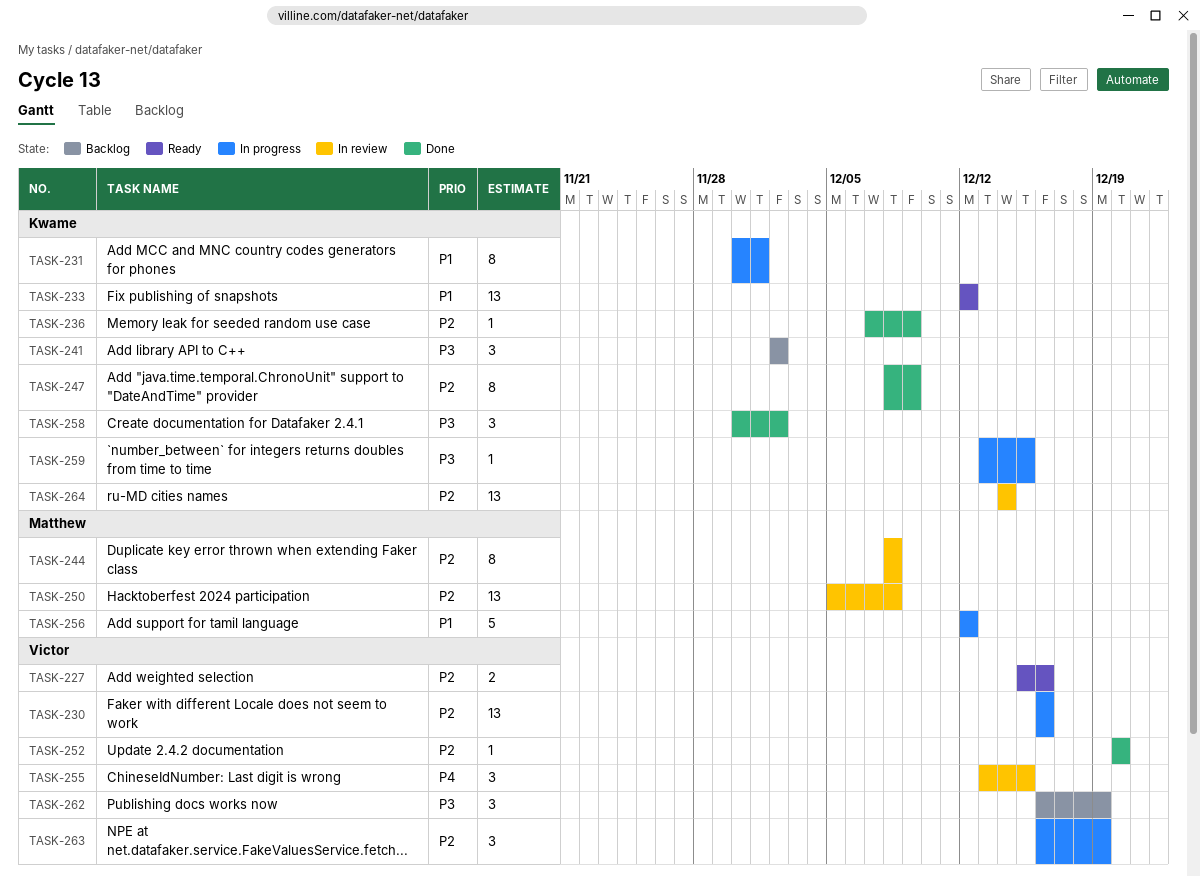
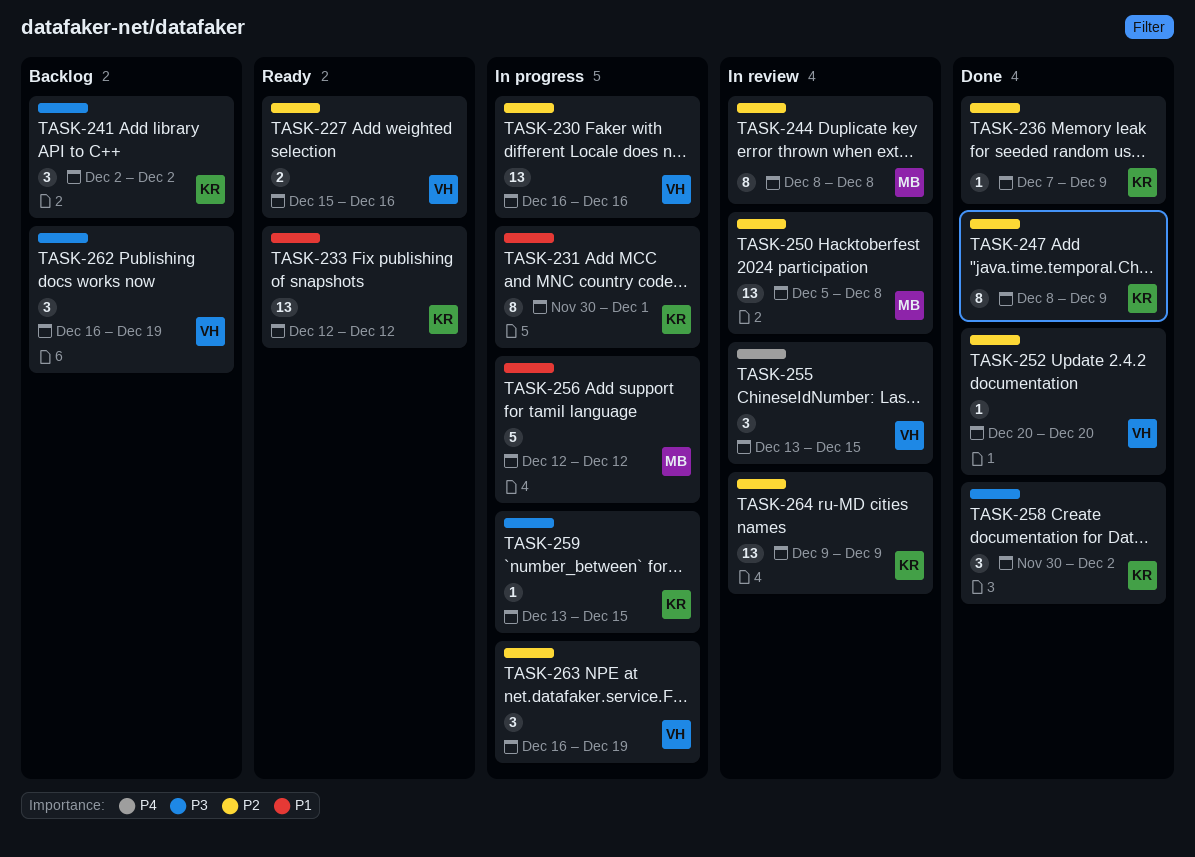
TASK-264, start: Dec 14 -> Dec 9
TASK-264, due: Dec 14 -> Dec 9

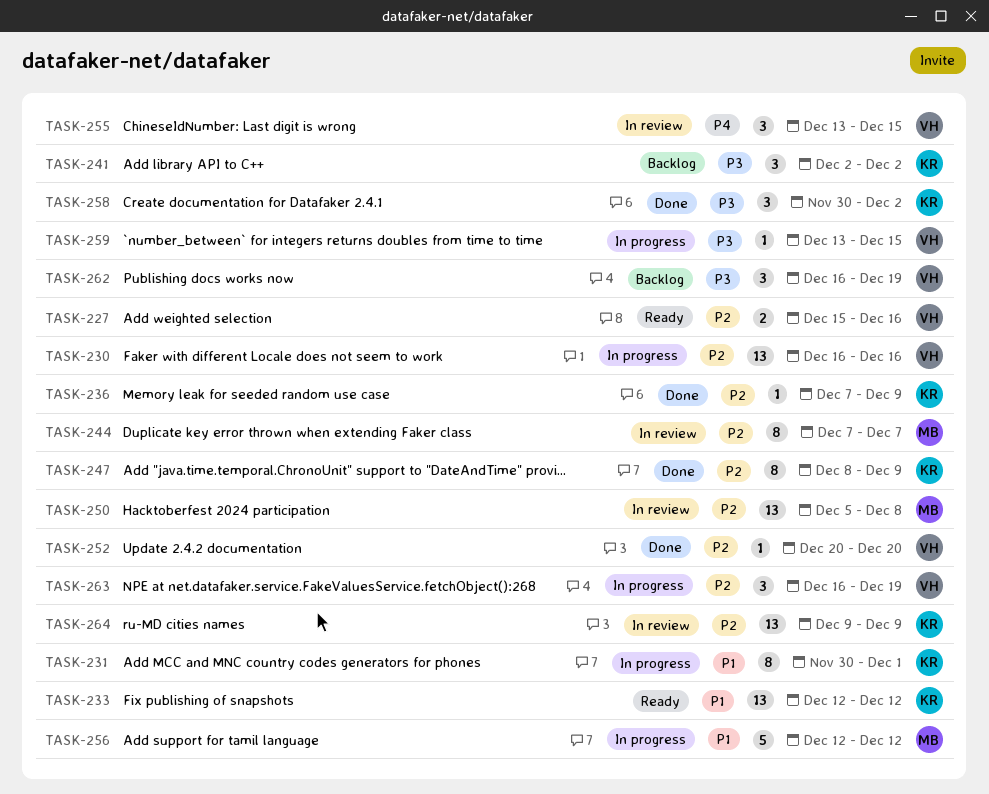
TASK-244, start: Dec 8 -> Dec 7
TASK-244, due: Dec 8 -> Dec 7
TASK-259, owner: KR -> VH

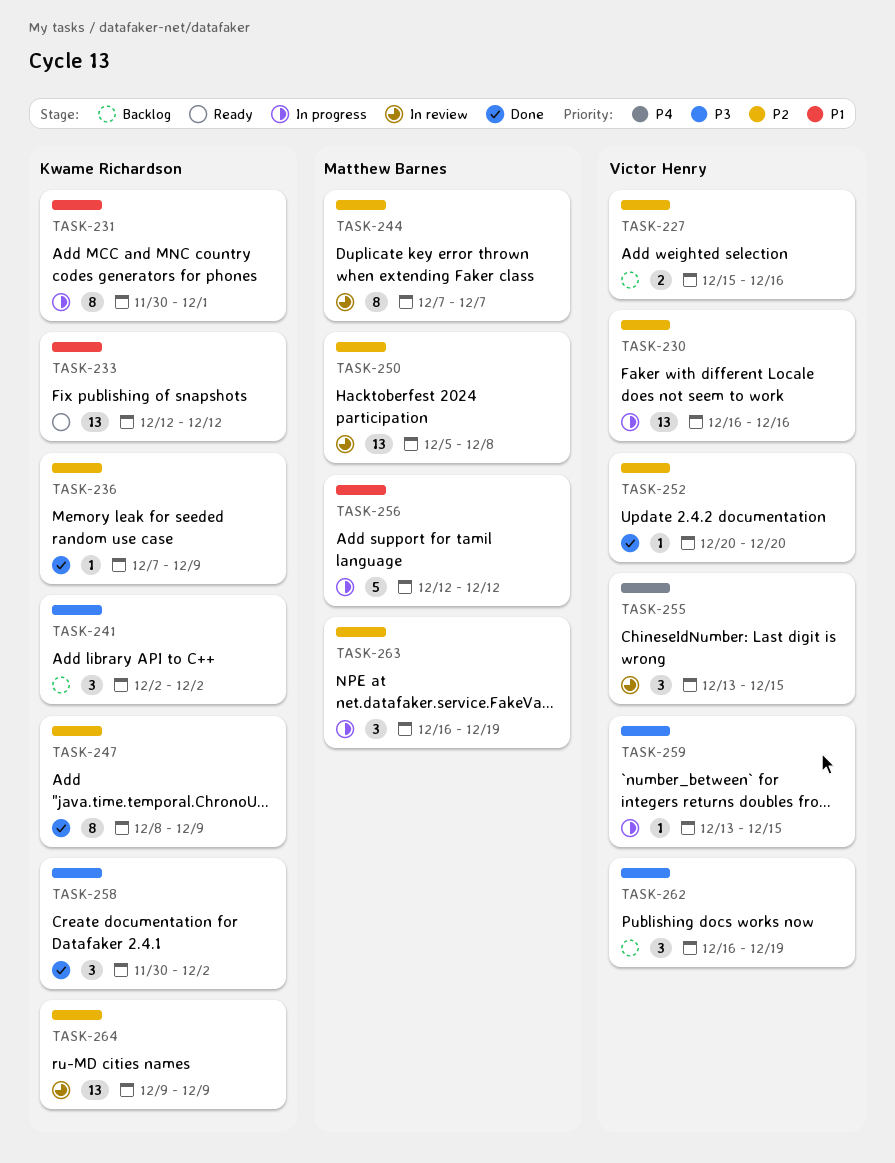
TASK-227, status: Ready -> Backlog
TASK-263, owner: Victor Henry -> Matthew Barnes

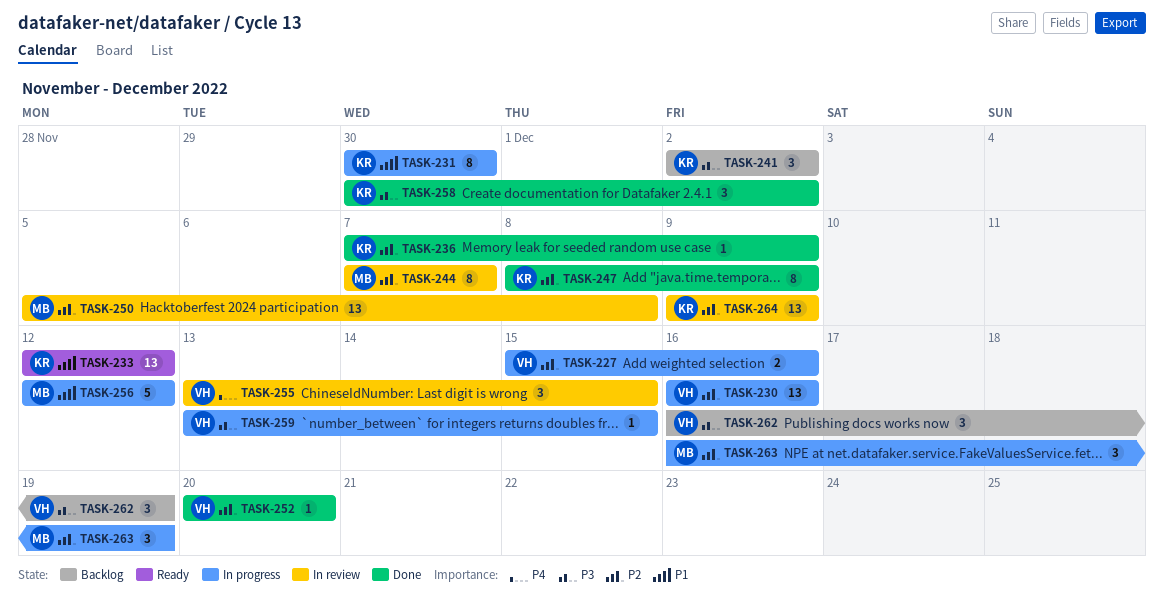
TASK-227, status: Backlog -> In progress
TASK-231, due: Dec 1 -> Nov 30

